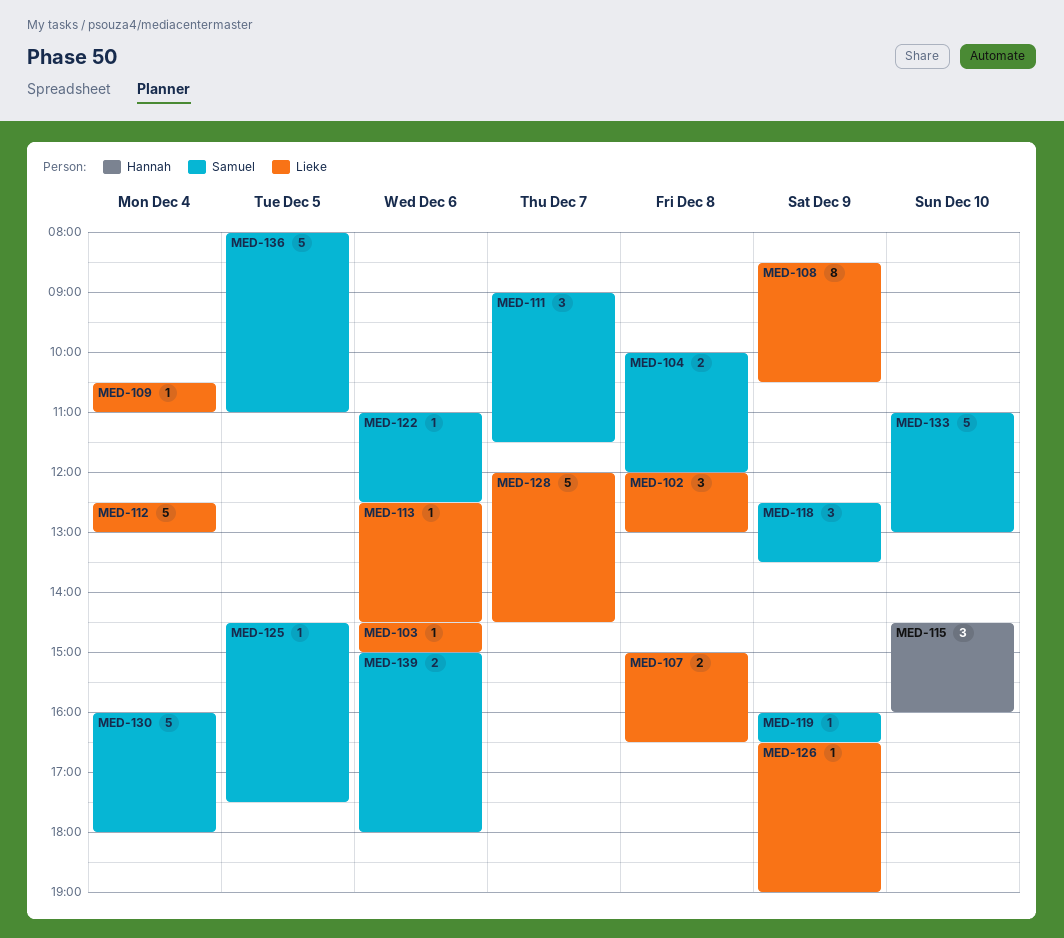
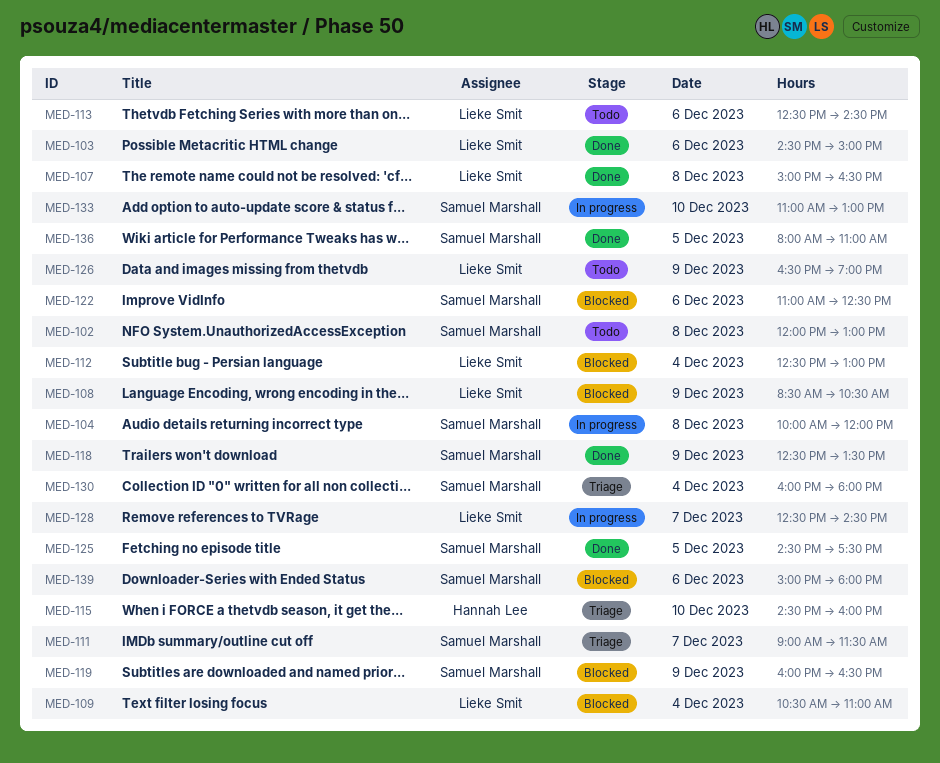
MED-102, owner: Lieke Smit -> Samuel Marshall
MED-128, begins: 12:00 -> 12:30

